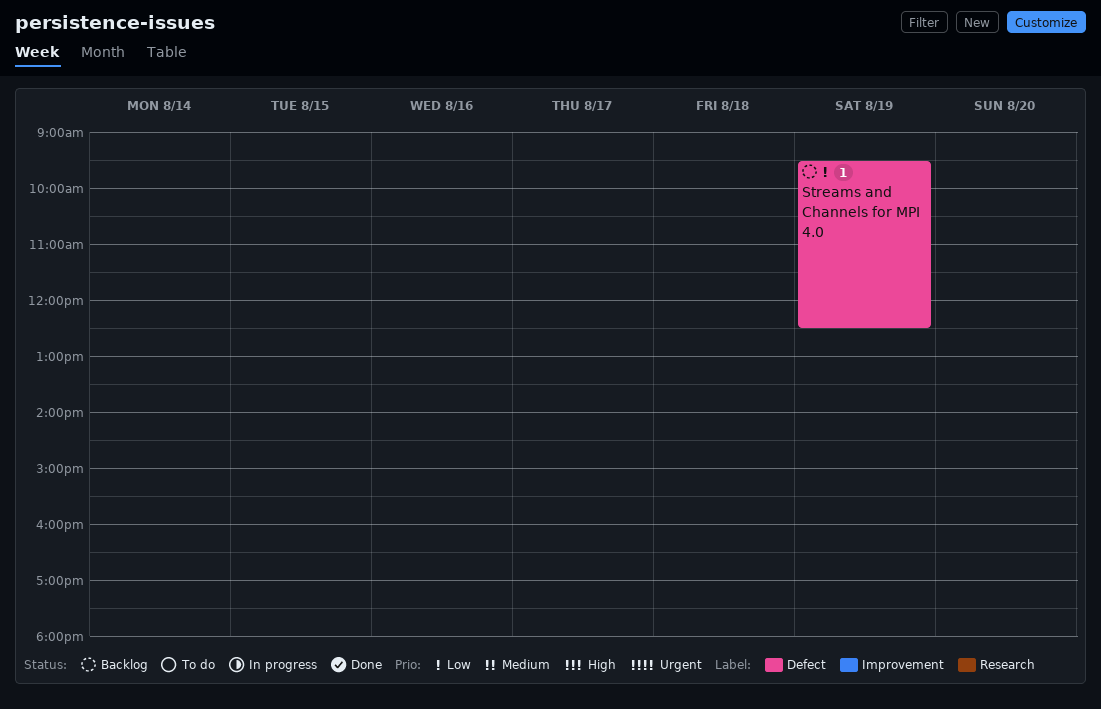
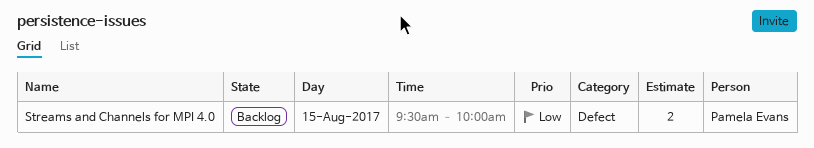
Streams and Channels for MPI 4.0, estimate: 1 -> 2
Streams and Channels for MPI 4.0, day: Aug 19 -> Aug 15
Streams and Channels for MPI 4.0, ends: 12:30 -> 10:00

